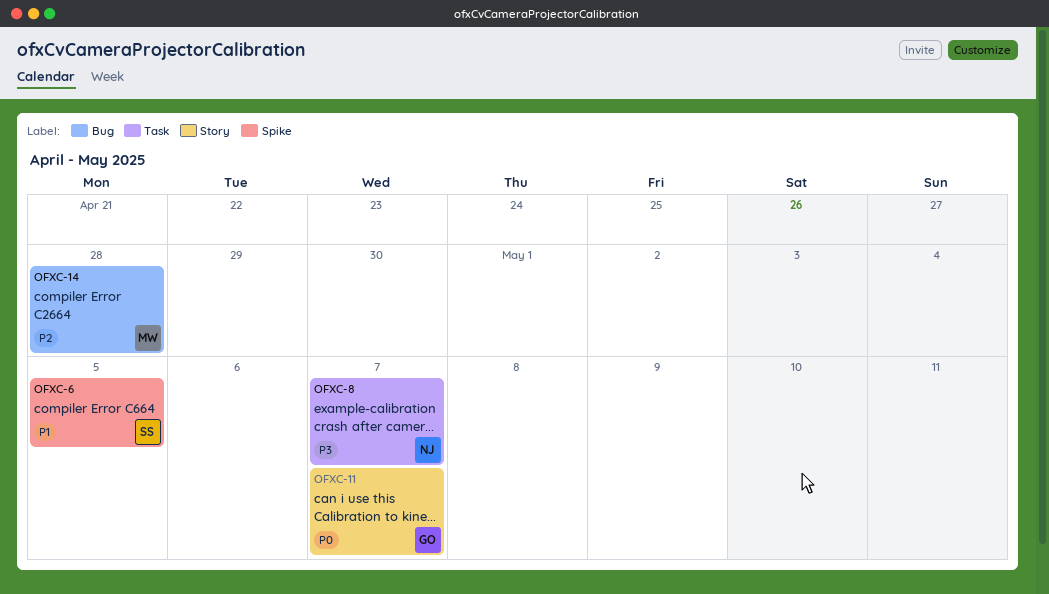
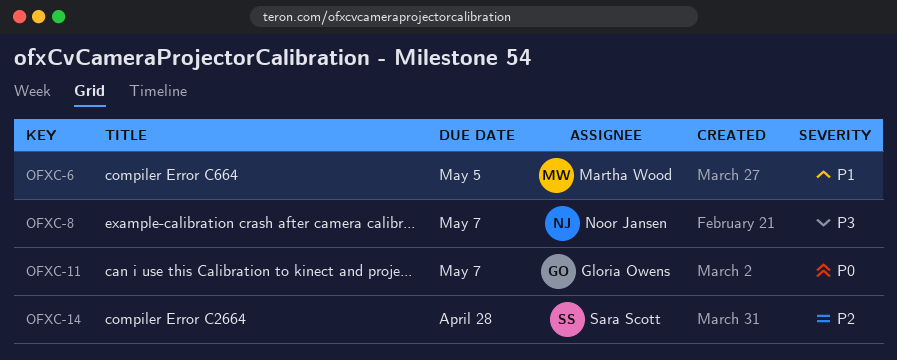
OFXC-6, owner: Sara Scott -> Martha Wood
OFXC-14, owner: Martha Wood -> Sara Scott

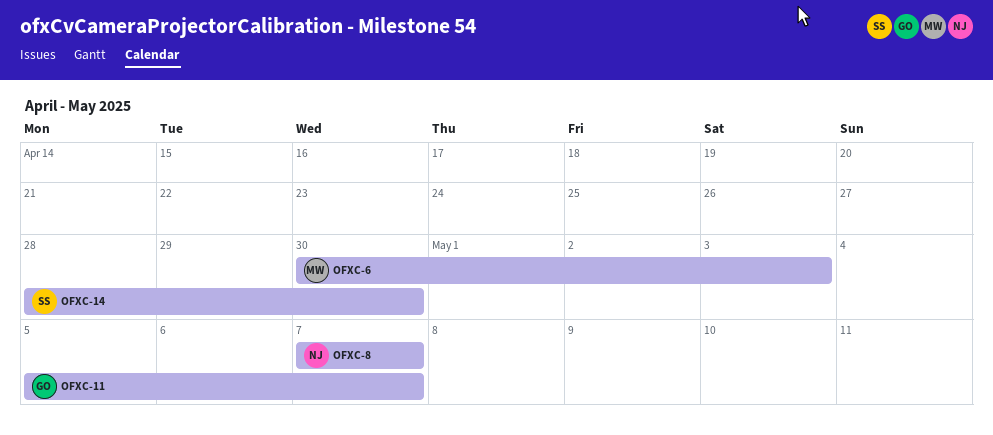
OFXC-6, due: May 5 -> May 3
OFXC-14, due: Apr 28 -> Apr 30

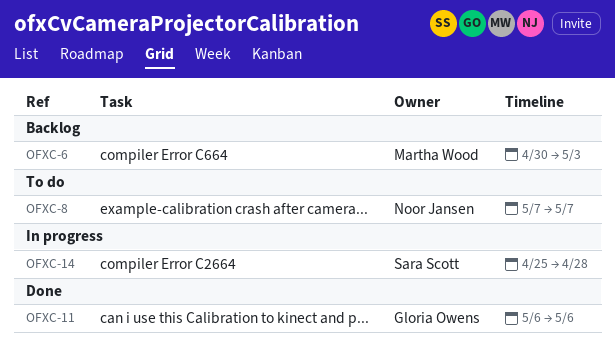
OFXC-11, start: May 5 -> May 6
OFXC-11, due: May 7 -> May 6
OFXC-14, start: Apr 28 -> Apr 25
OFXC-14, due: Apr 30 -> Apr 28

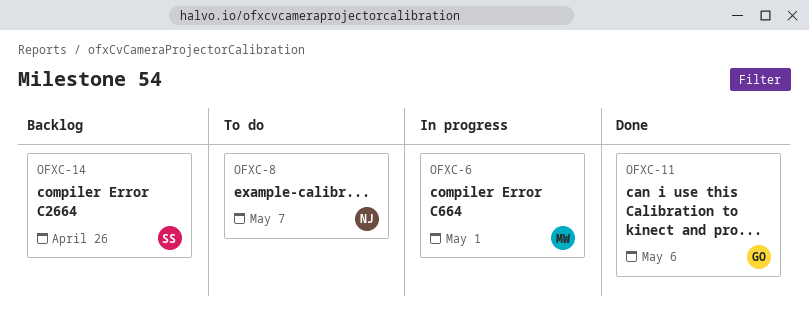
OFXC-6, status: Backlog -> In progress
OFXC-6, due: May 3 -> May 1
OFXC-14, status: In progress -> Backlog
OFXC-14, due: Apr 28 -> Apr 26

